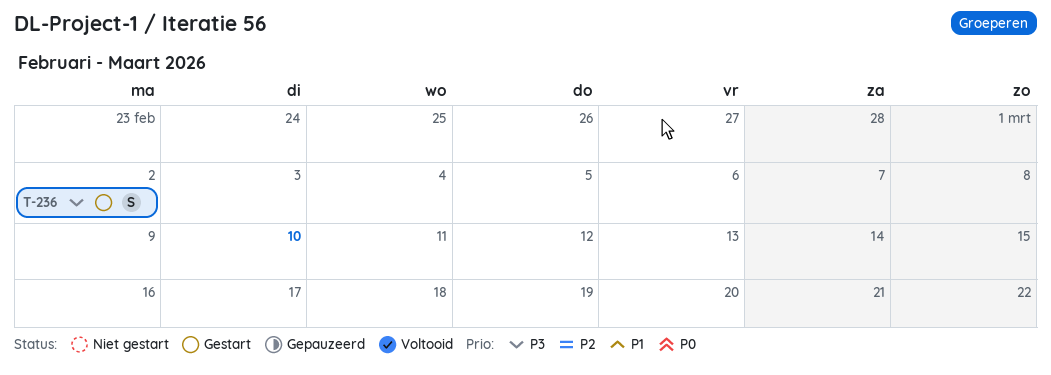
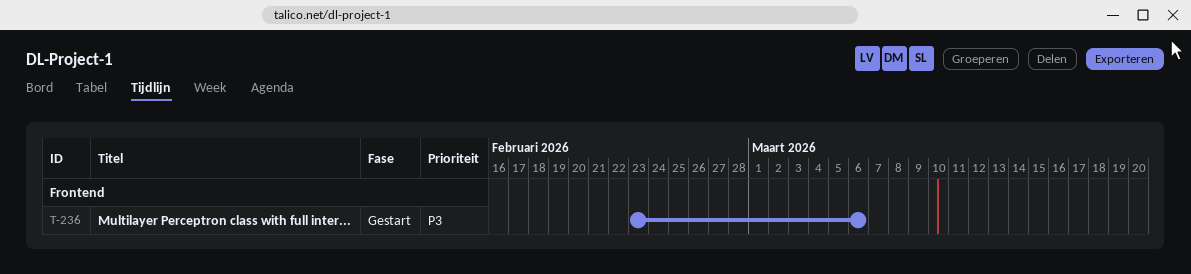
T-236, due: Mar 2 -> Mar 6

